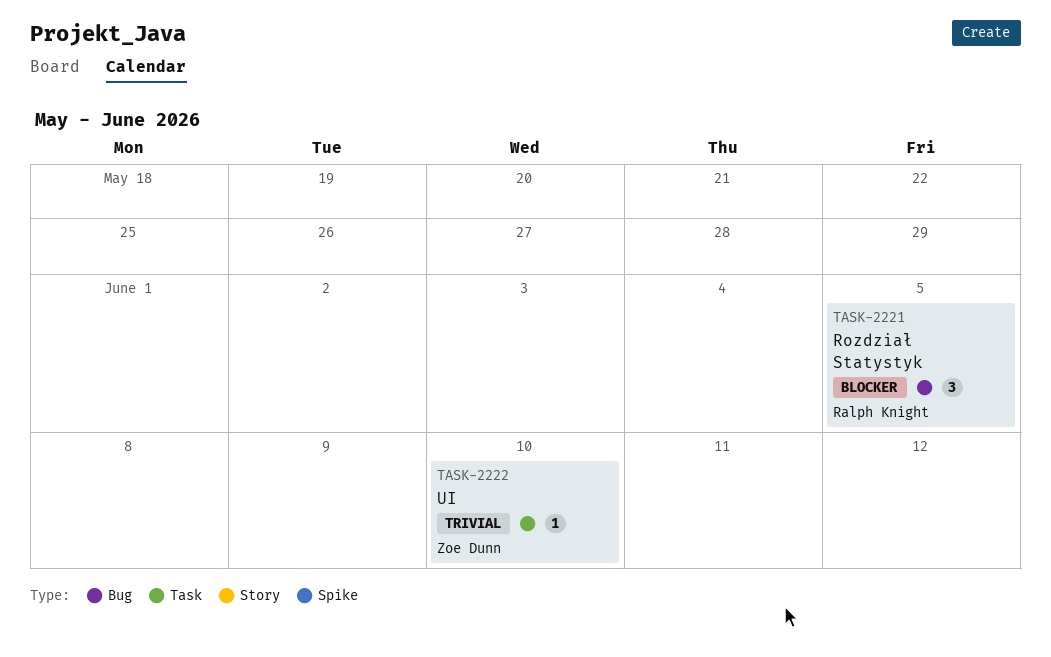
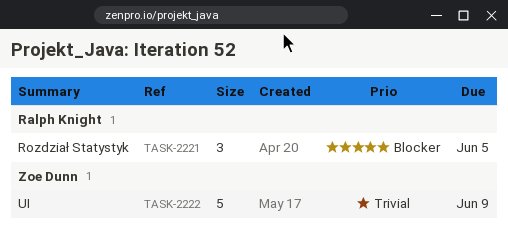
TASK-2222, estimate: 1 -> 5
TASK-2222, due: Jun 10 -> Jun 9

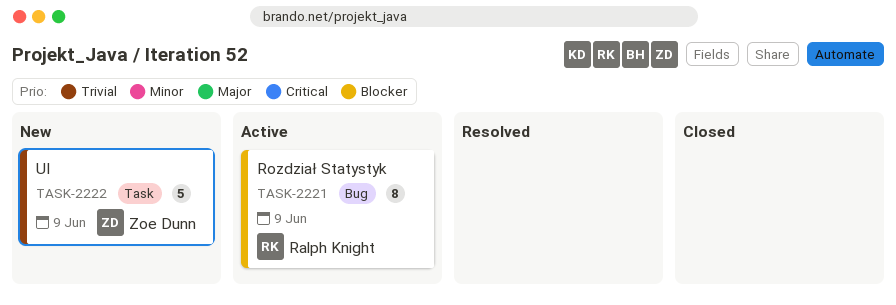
TASK-2221, estimate: 3 -> 8
TASK-2221, due: Jun 5 -> Jun 9

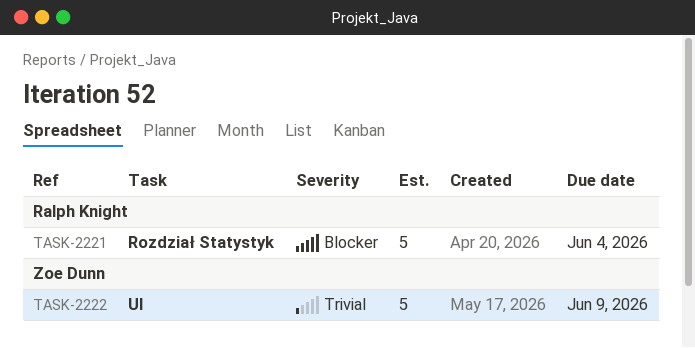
TASK-2221, estimate: 8 -> 5
TASK-2221, due: Jun 9 -> Jun 4

